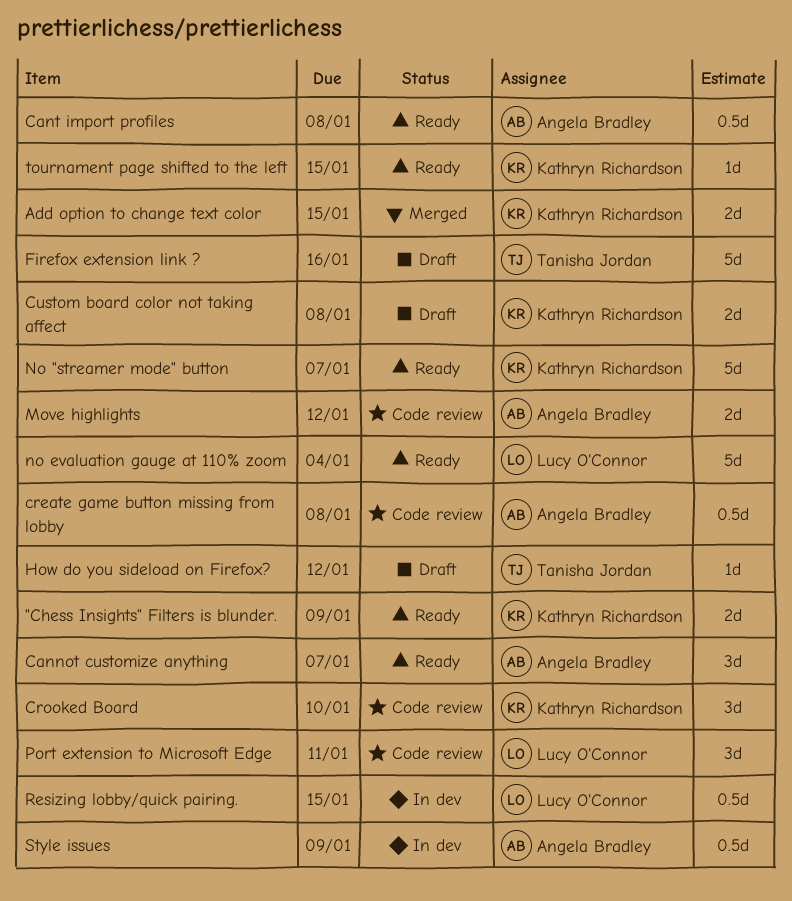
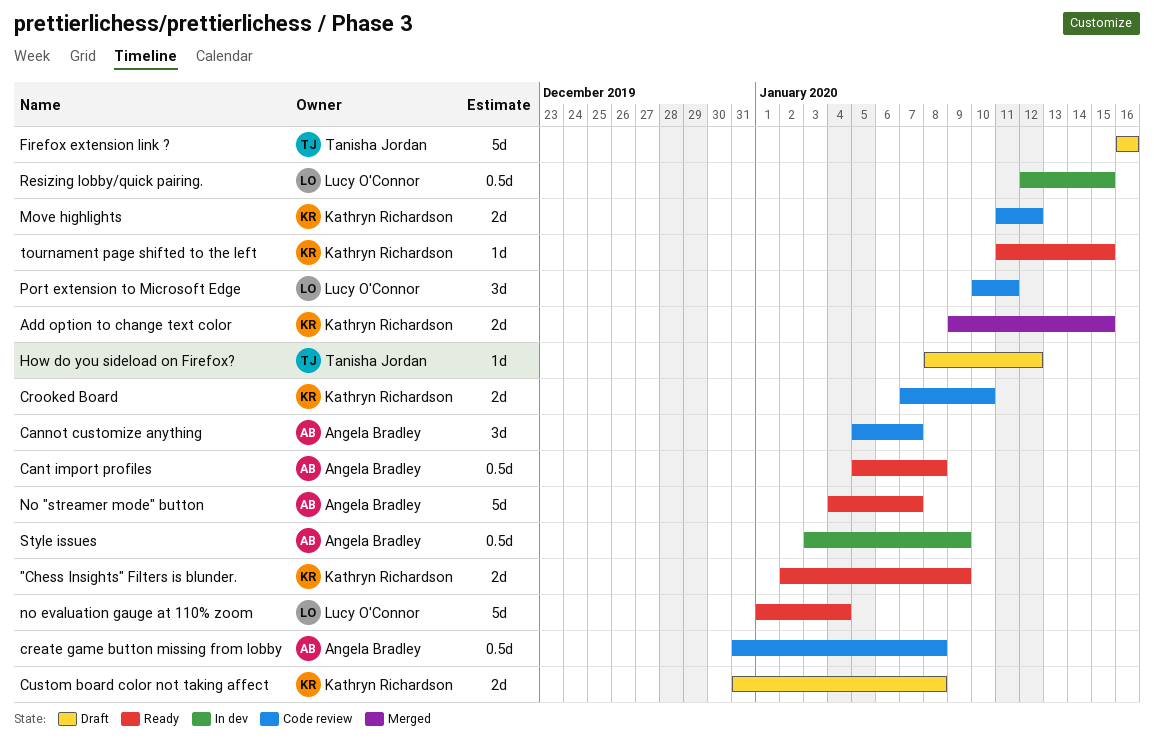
Cannot customize anything, status: Ready -> Code review
Crooked Board, estimate: 3d -> 2d
Move highlights, owner: Angela Bradley -> Kathryn Richardson
No "streamer mode" button, owner: Kathryn Richardson -> Angela Bradley

